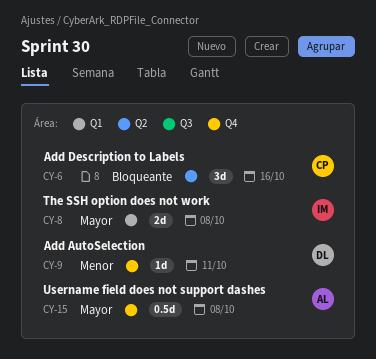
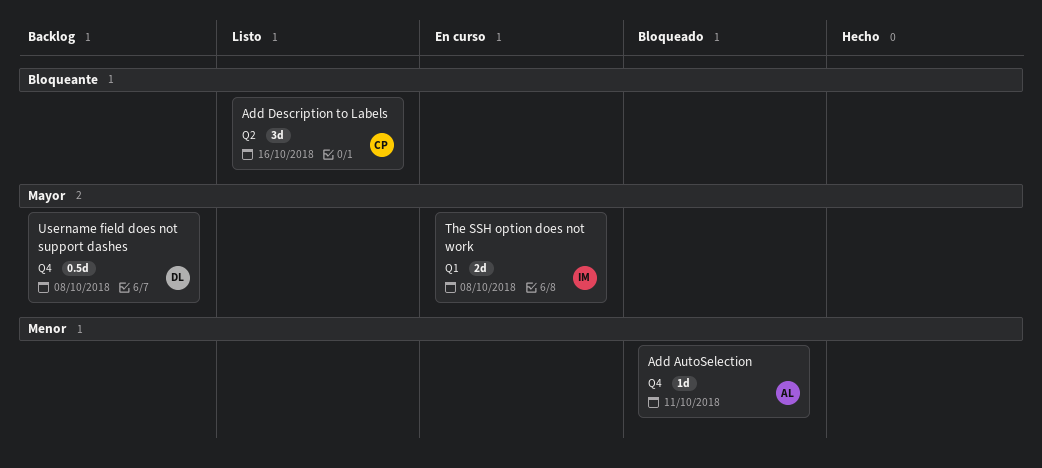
Add AutoSelection, owner: DL -> AL
Username field does not support dashes, owner: AL -> DL

